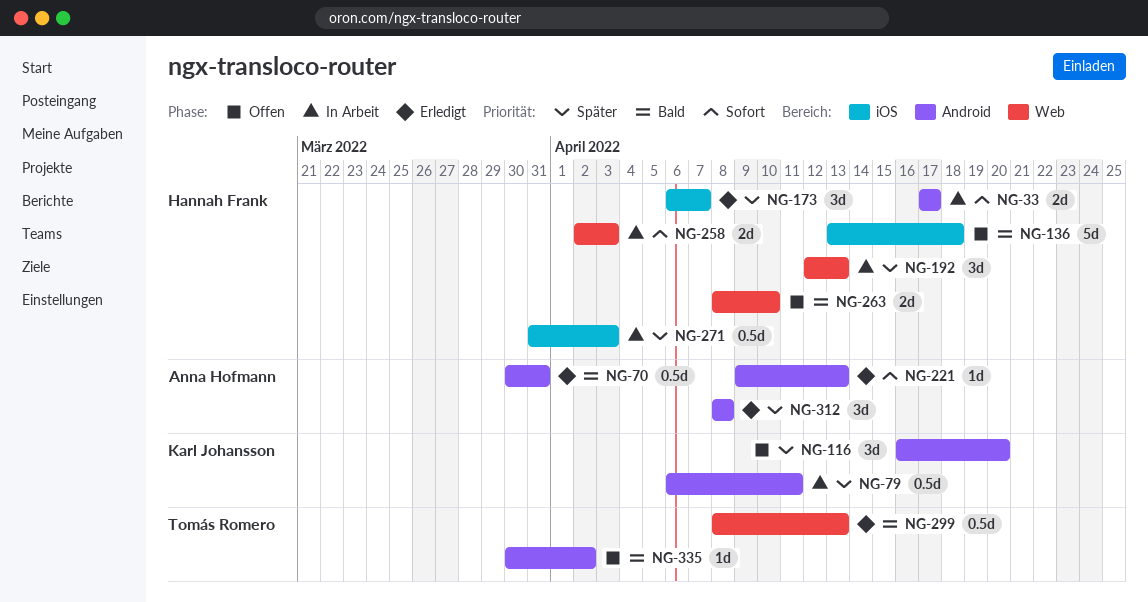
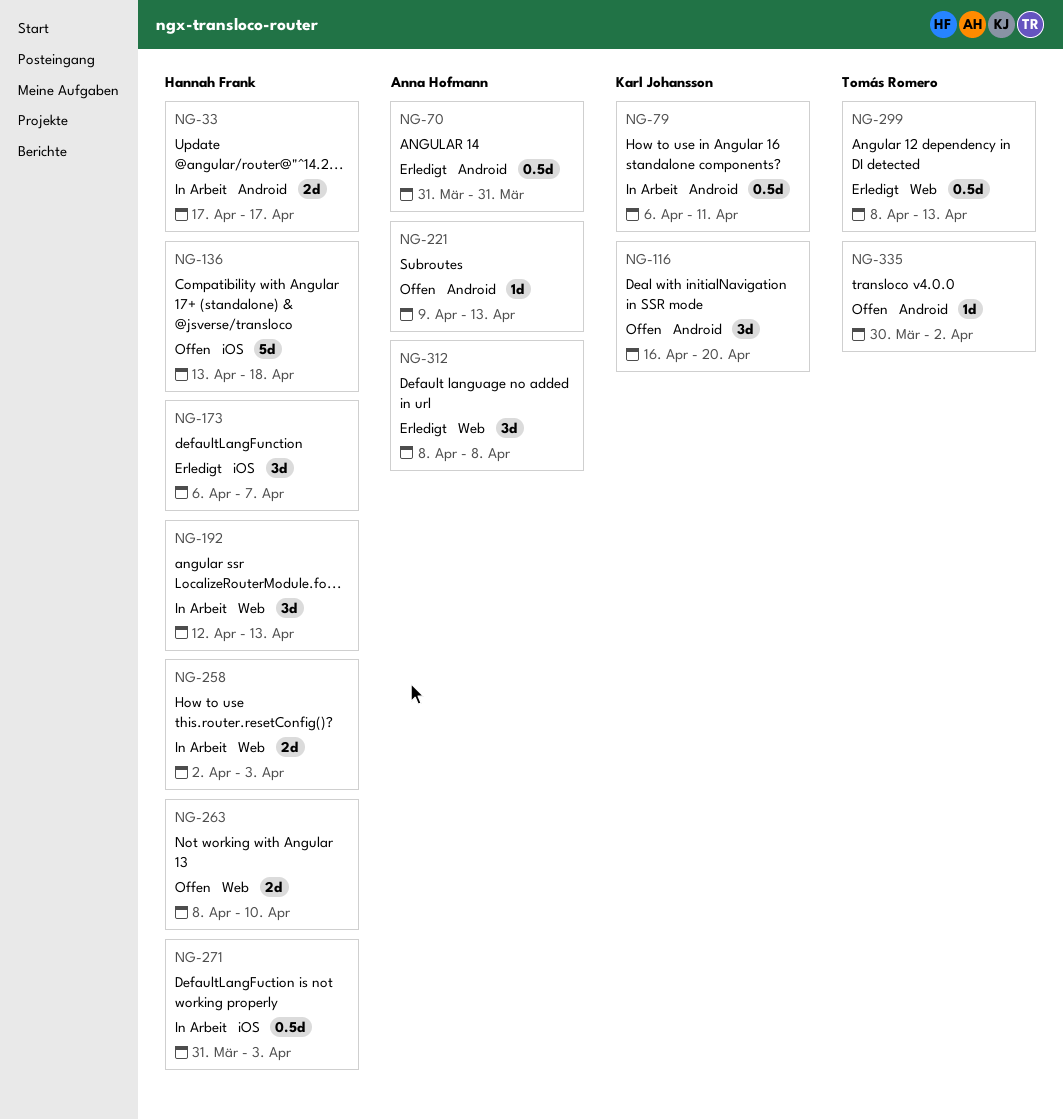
NG-70, start: Mar 30 -> Mar 31
NG-221, status: Erledigt -> Offen
NG-312, label: Android -> Web

